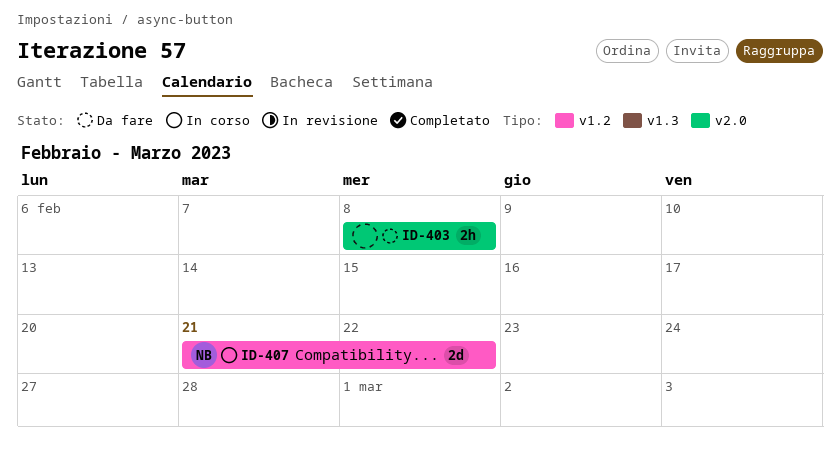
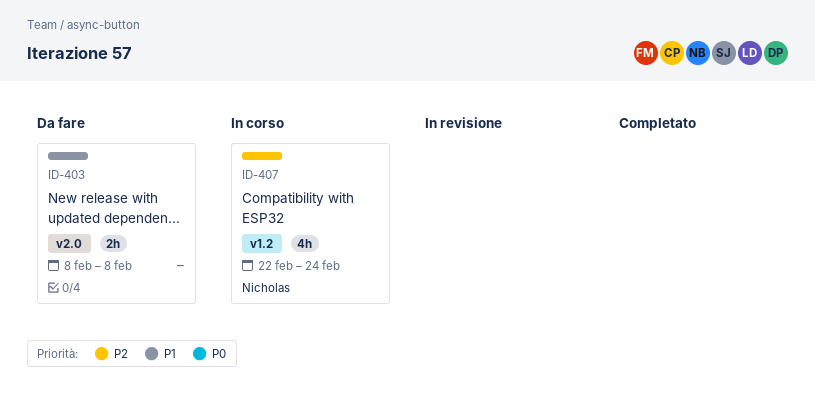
ID-407, estimate: 2d -> 4h
ID-407, start: Feb 21 -> Feb 22
ID-407, due: Feb 22 -> Feb 24

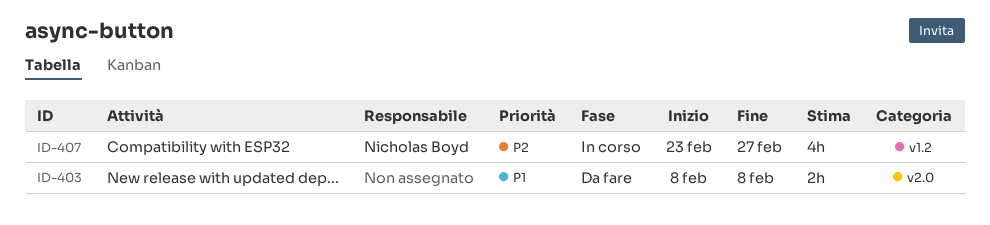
ID-407, start: Feb 22 -> Feb 23
ID-407, due: Feb 24 -> Feb 27

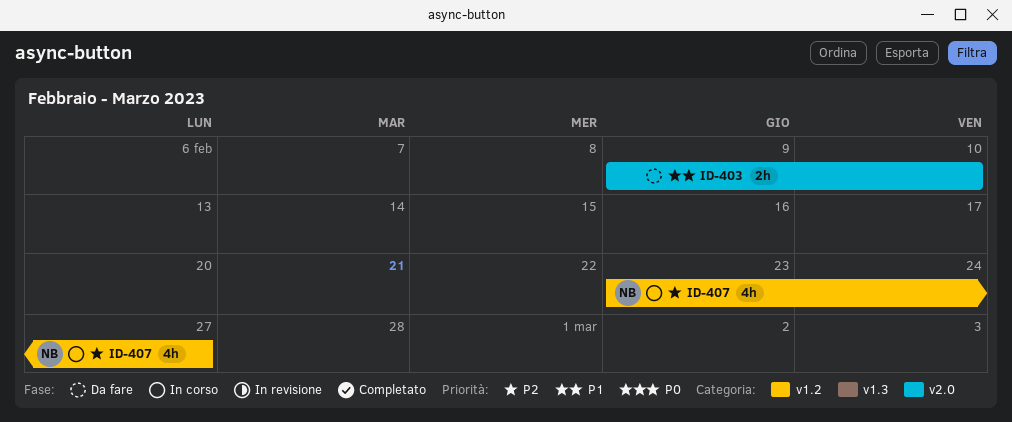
ID-403, start: Feb 8 -> Feb 9
ID-403, due: Feb 8 -> Feb 10

